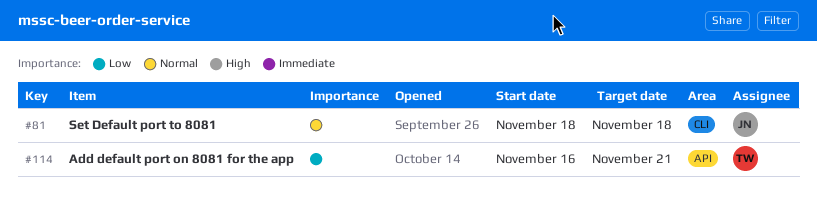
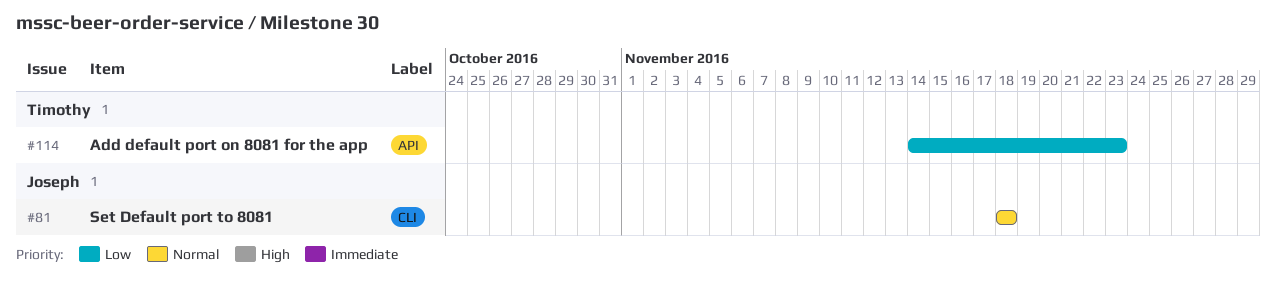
#114, start: Nov 16 -> Nov 14
#114, due: Nov 21 -> Nov 23

